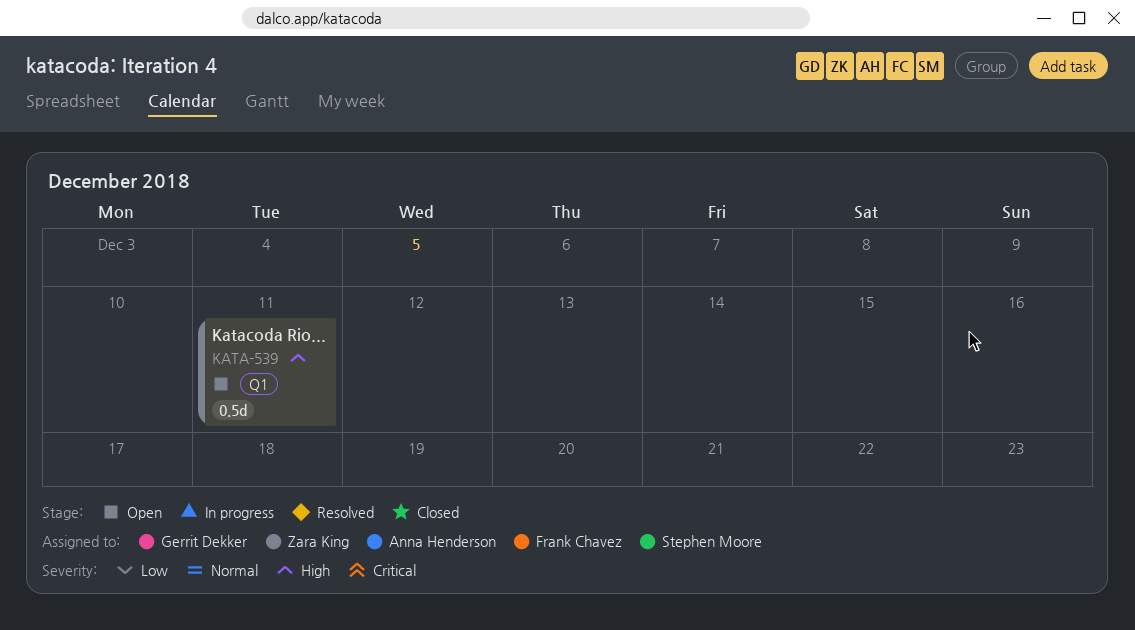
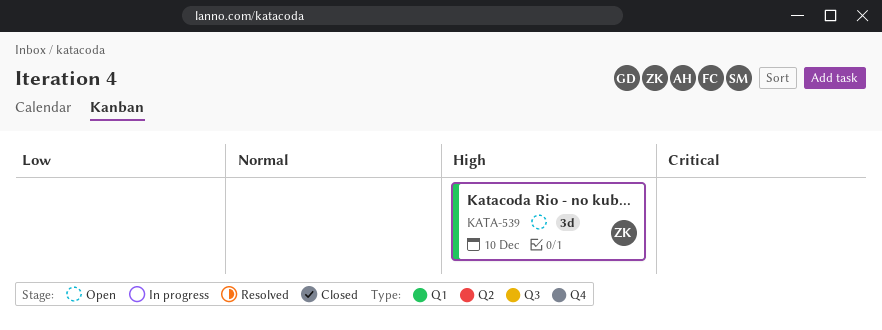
KATA-539, estimate: 0.5d -> 3d
KATA-539, due: Dec 11 -> Dec 10

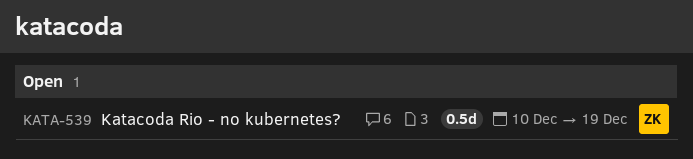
KATA-539, estimate: 3d -> 0.5d
KATA-539, due: Dec 10 -> Dec 19

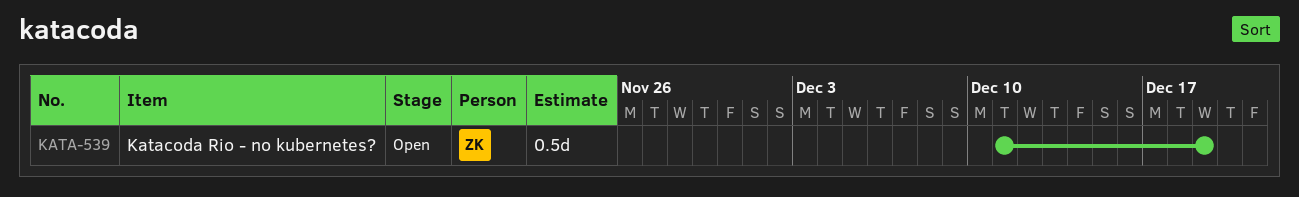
KATA-539, start: Dec 10 -> Dec 11

